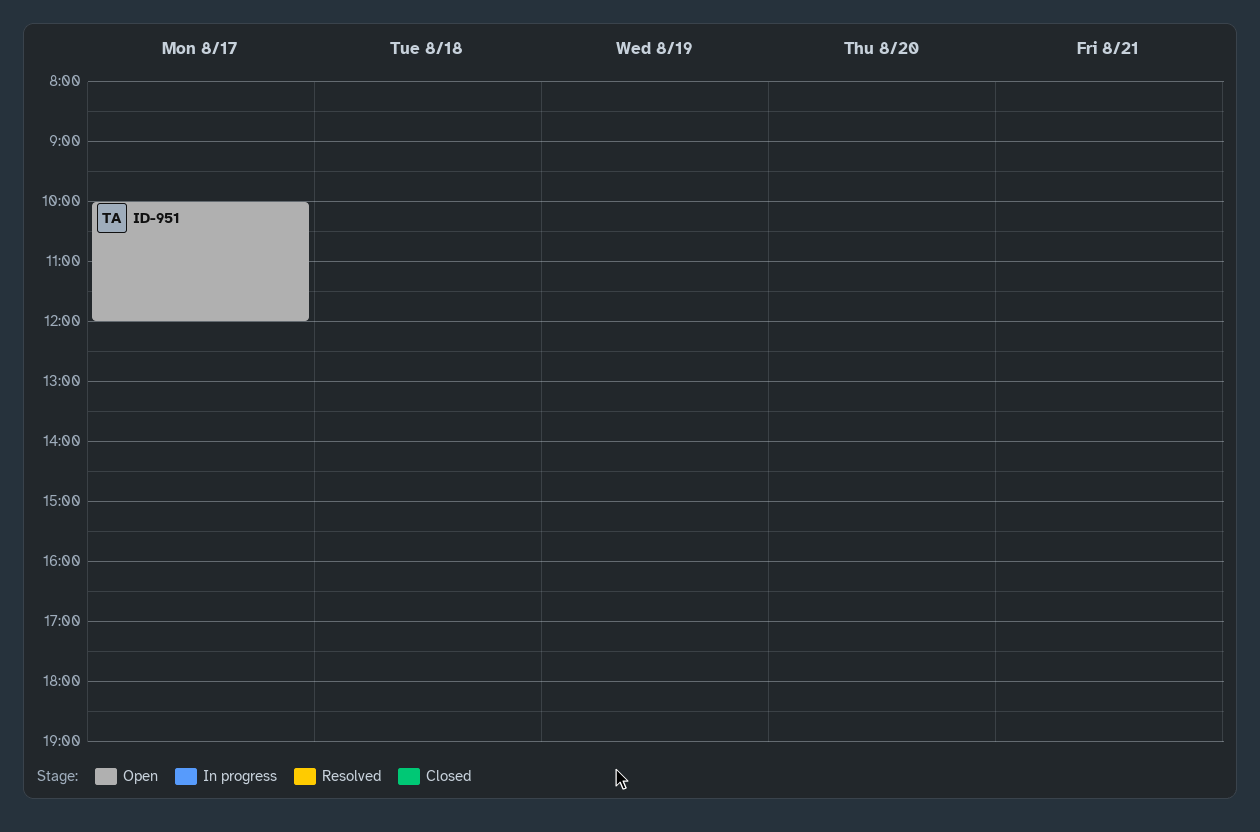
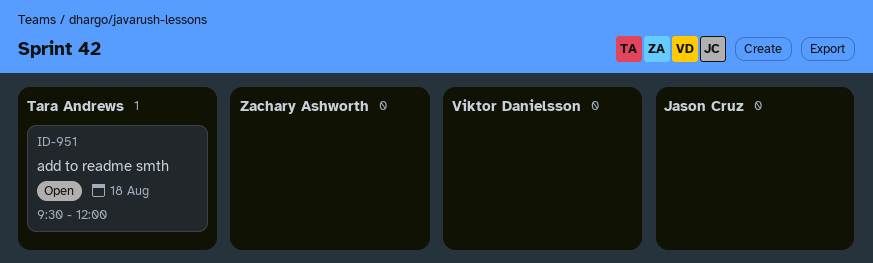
ID-951, day: Aug 17 -> Aug 18
ID-951, begins: 10:00 -> 09:30

